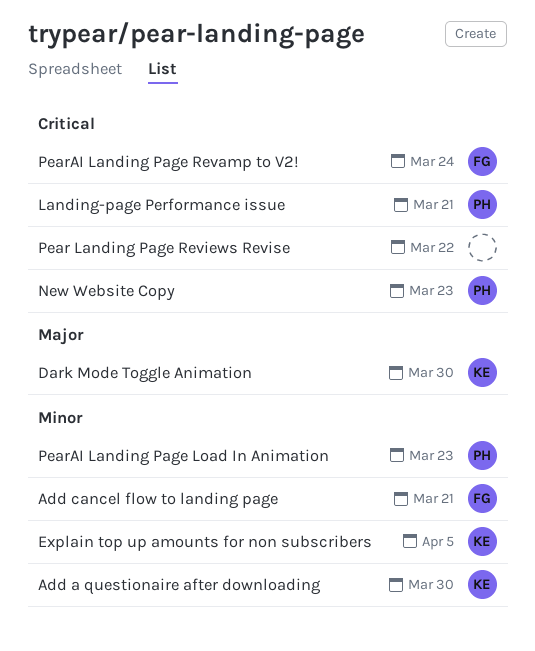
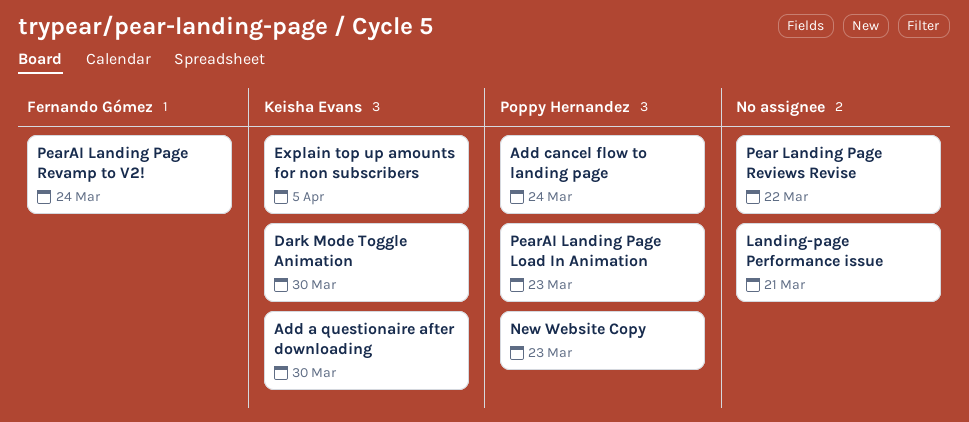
Add cancel flow to landing page, owner: Fernando Gómez -> Poppy Hernandez
Add cancel flow to landing page, due: Mar 21 -> Mar 24
Landing-page Performance issue, owner: Poppy Hernandez -> none

